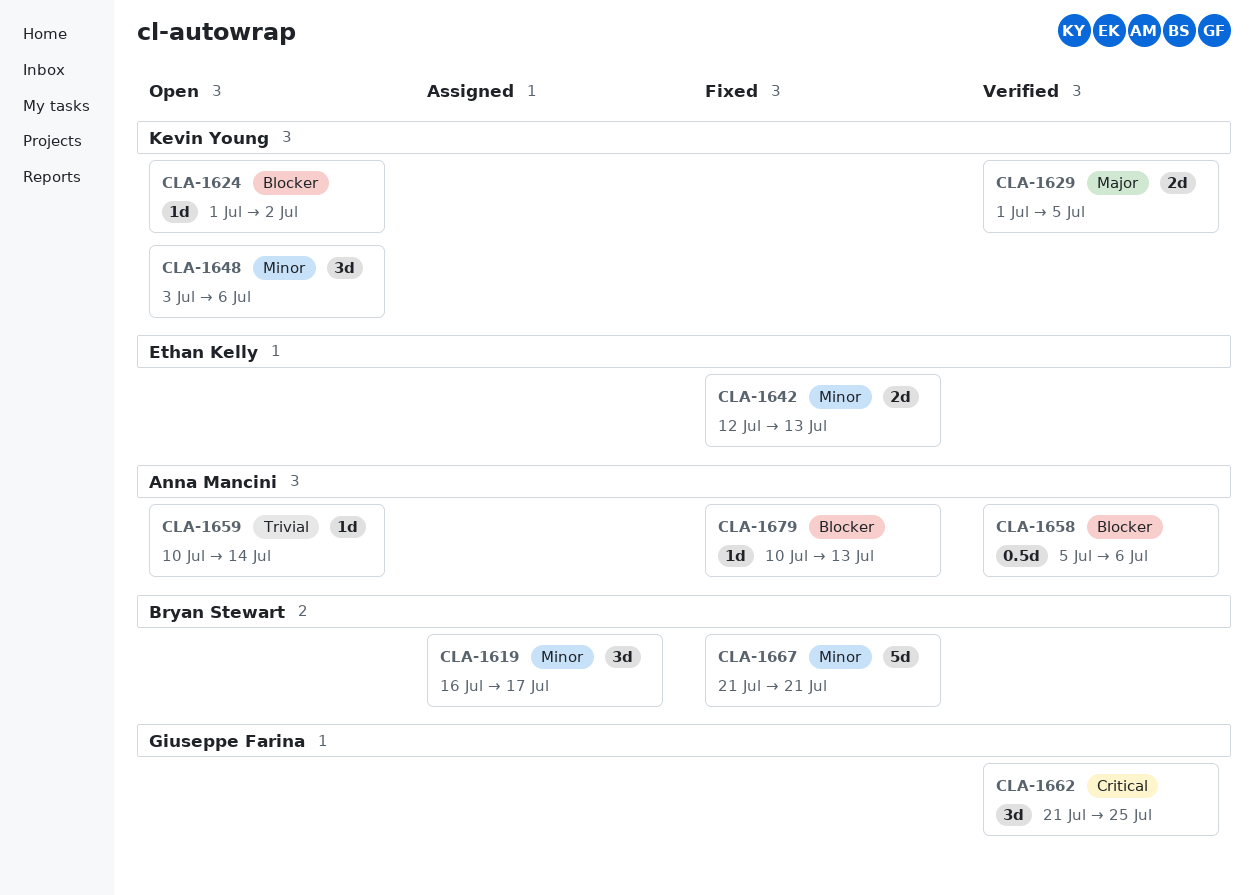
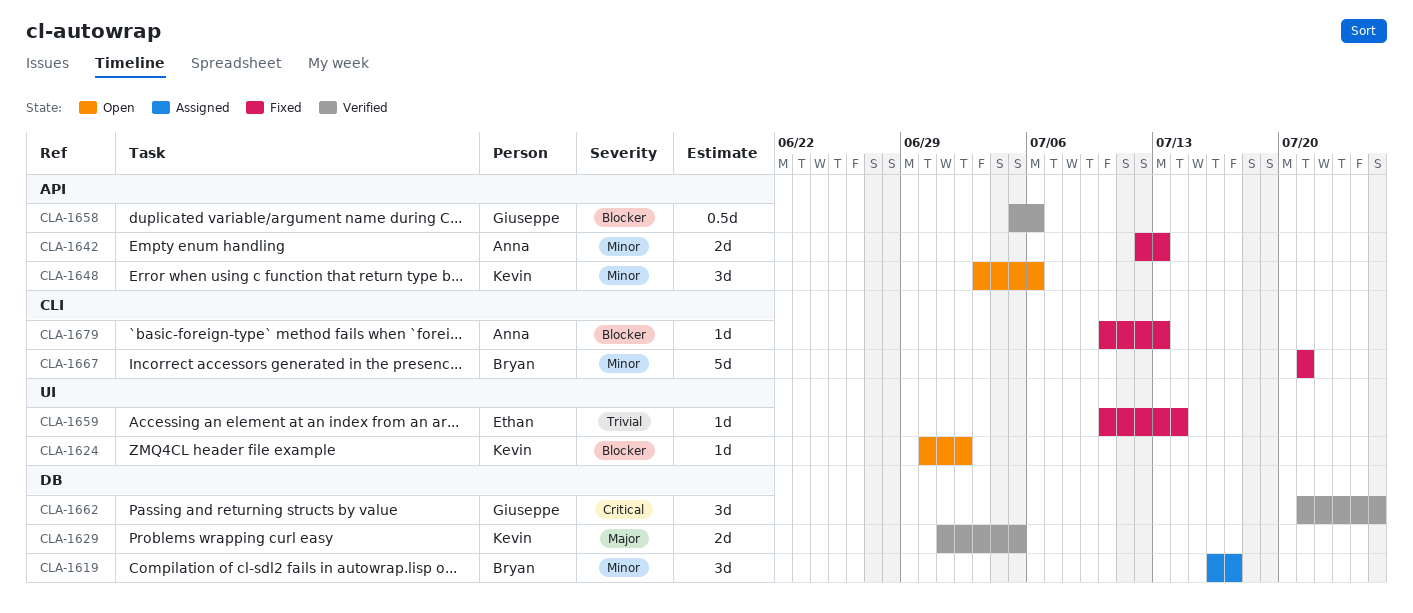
CLA-1624, start: Jul 1 -> Jun 30
CLA-1642, owner: Ethan Kelly -> Anna Mancini
CLA-1658, owner: Anna Mancini -> Giuseppe Farina
CLA-1659, status: Open -> Fixed
CLA-1659, owner: Anna Mancini -> Ethan Kelly

